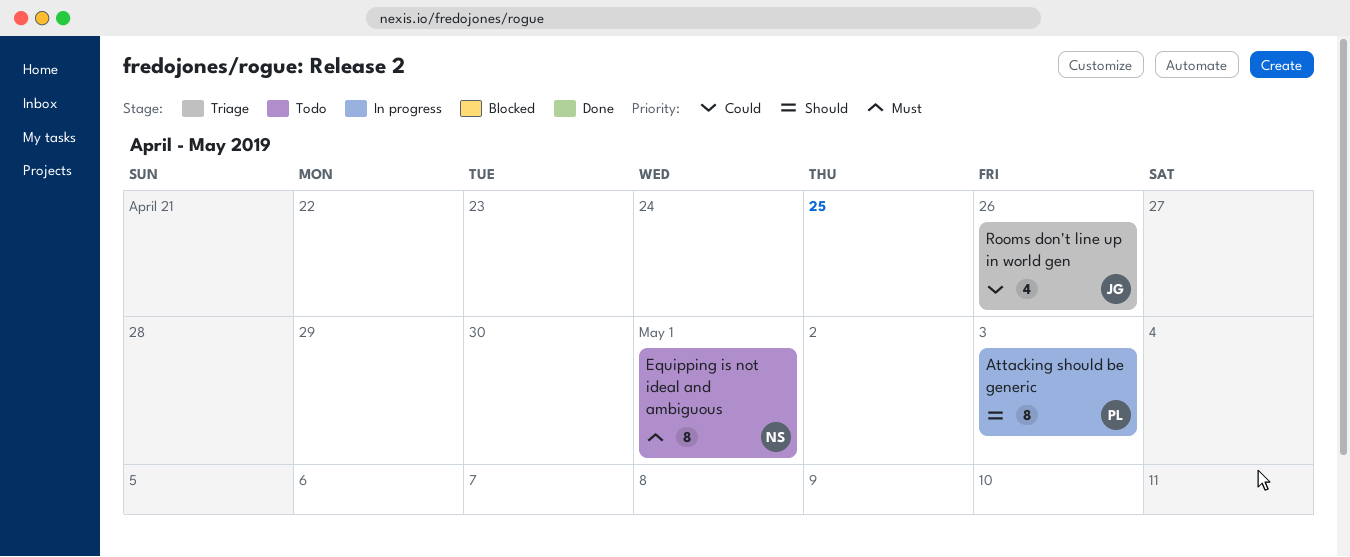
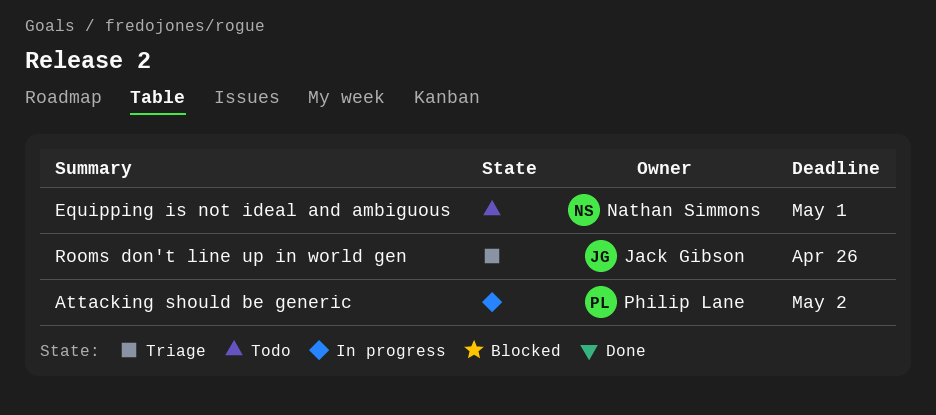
Attacking should be generic, due: May 3 -> May 2

